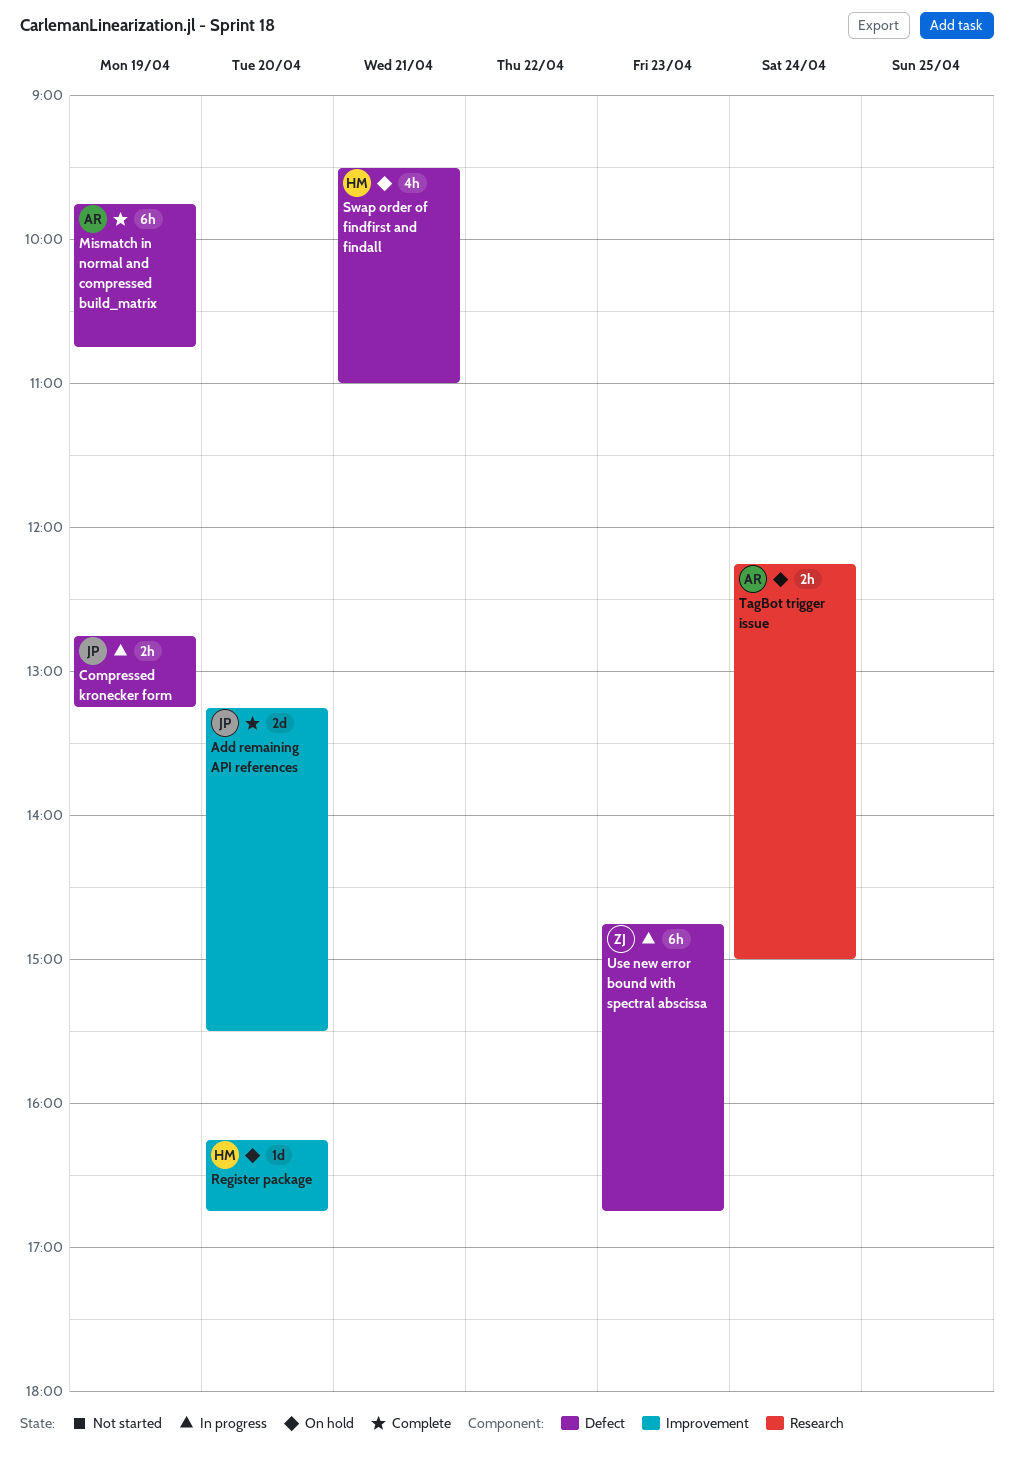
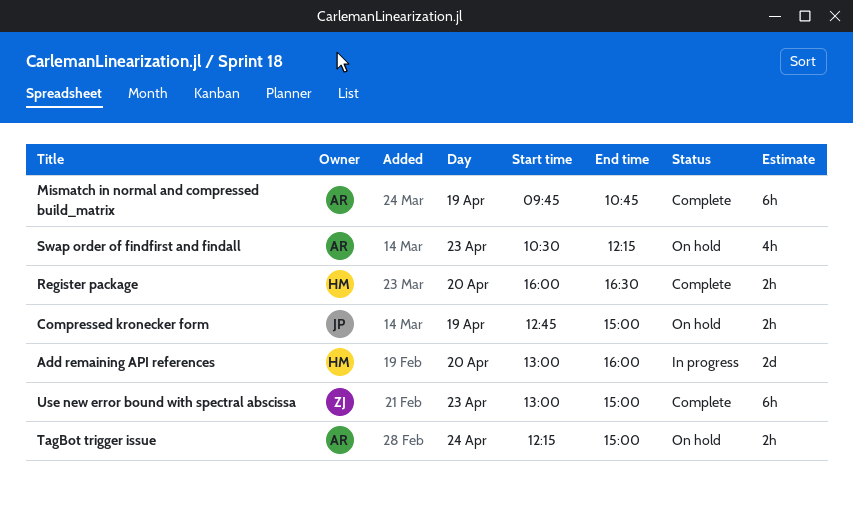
Add remaining API references, status: Complete -> In progress
Add remaining API references, owner: JP -> HM
Add remaining API references, begins: 13:15 -> 13:00
Add remaining API references, ends: 15:30 -> 16:00
Compressed kronecker form, status: In progress -> On hold
Compressed kronecker form, ends: 13:15 -> 15:00
Register package, status: On hold -> Complete
Register package, estimate: 1d -> 2h
Register package, begins: 16:15 -> 16:00
Register package, ends: 16:45 -> 16:30
Swap order of findfirst and findall, owner: HM -> AR
Swap order of findfirst and findall, day: Apr 21 -> Apr 23
Swap order of findfirst and findall, begins: 09:30 -> 10:30
Swap order of findfirst and findall, ends: 11:00 -> 12:15
Use new error bound with spectral abscissa, status: In progress -> Complete
Use new error bound with spectral abscissa, begins: 14:45 -> 13:00
Use new error bound with spectral abscissa, ends: 16:45 -> 15:00

